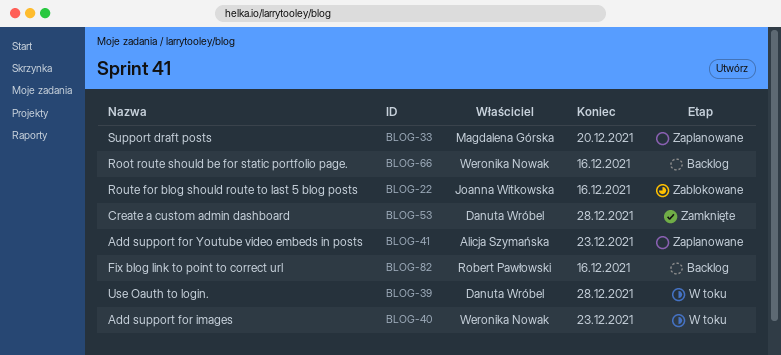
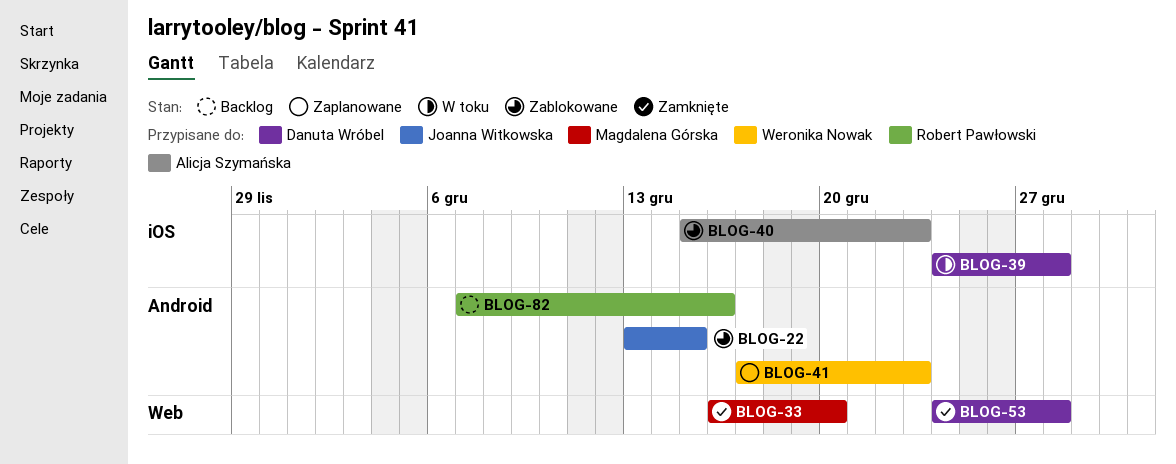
BLOG-22, due: Dec 16 -> Dec 15
BLOG-33, status: Zaplanowane -> Zamknięte
BLOG-40, status: W toku -> Zablokowane
BLOG-40, owner: Weronika Nowak -> Alicja Szymańska
BLOG-41, owner: Alicja Szymańska -> Weronika Nowak
BLOG-66: present -> none

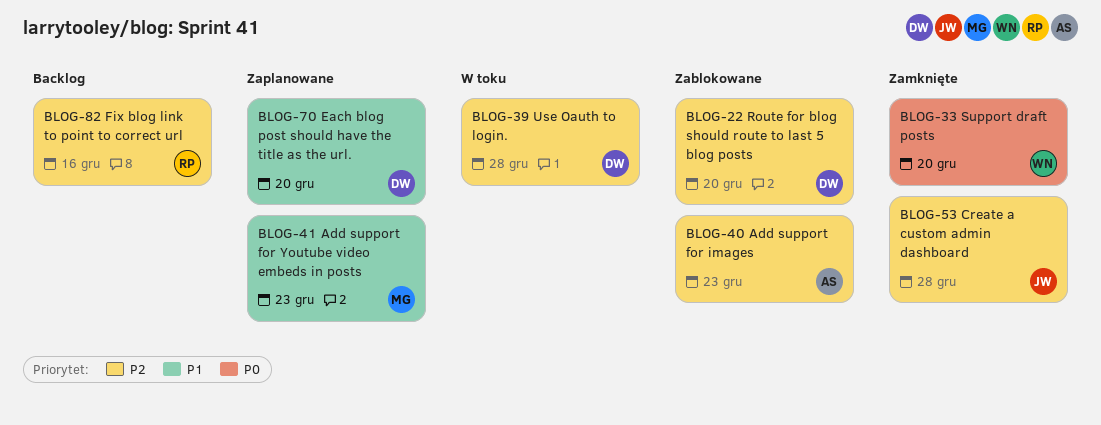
BLOG-22, owner: Joanna Witkowska -> Danuta Wróbel
BLOG-22, due: Dec 15 -> Dec 20
BLOG-33, owner: Magdalena Górska -> Weronika Nowak
BLOG-41, owner: Weronika Nowak -> Magdalena Górska
BLOG-53, owner: Danuta Wróbel -> Joanna Witkowska
BLOG-70: none -> present

